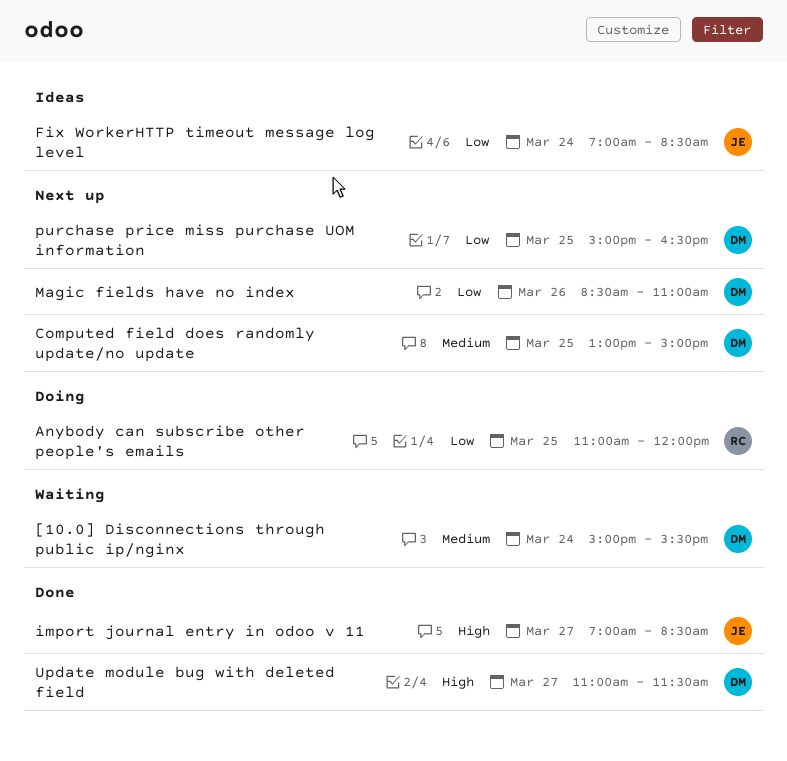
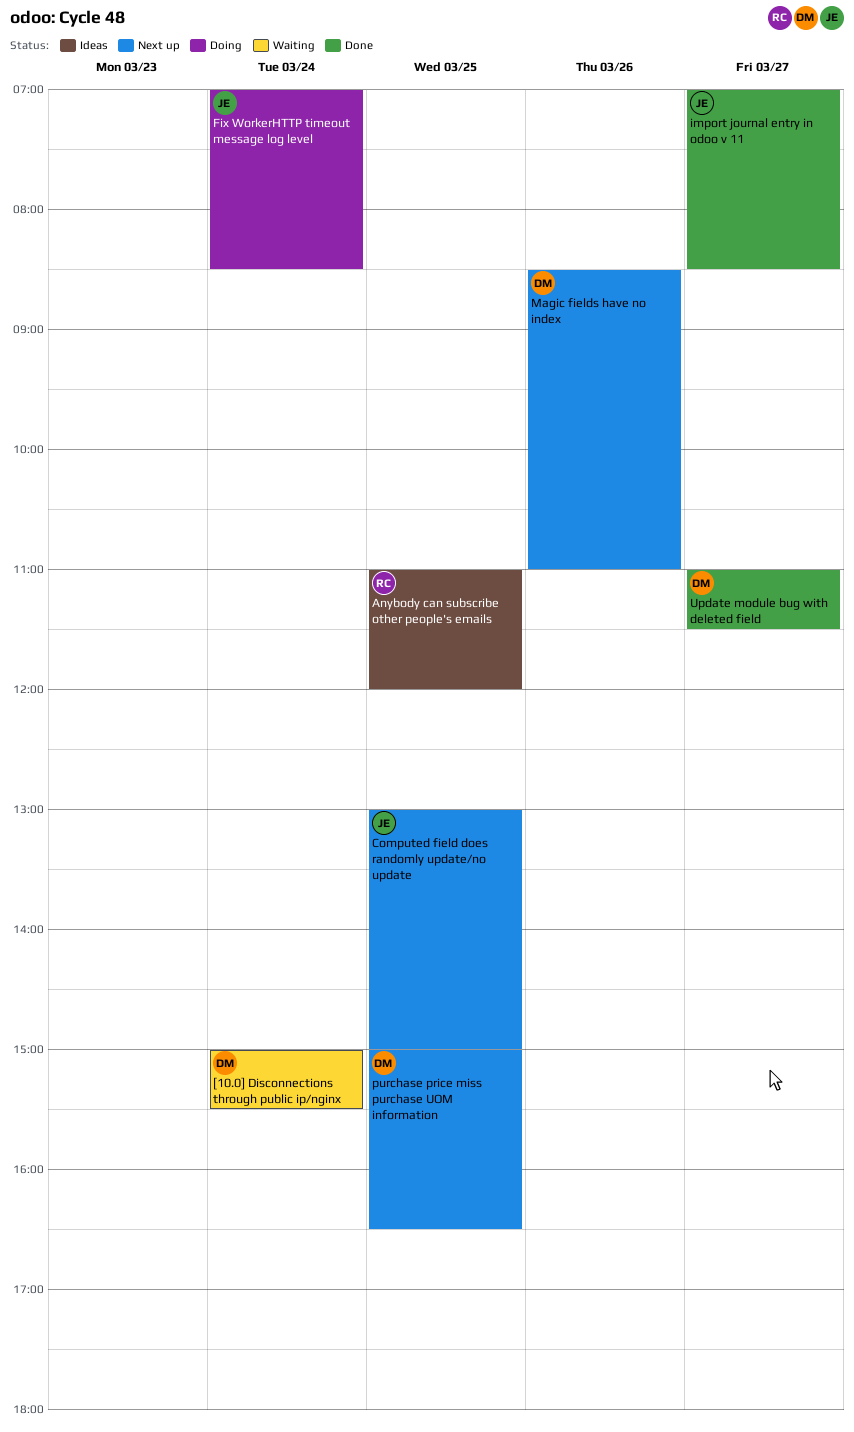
Anybody can subscribe other people's emails, status: Doing -> Ideas
Computed field does randomly update/no update, owner: DM -> JE
Fix WorkerHTTP timeout message log level, status: Ideas -> Doing

